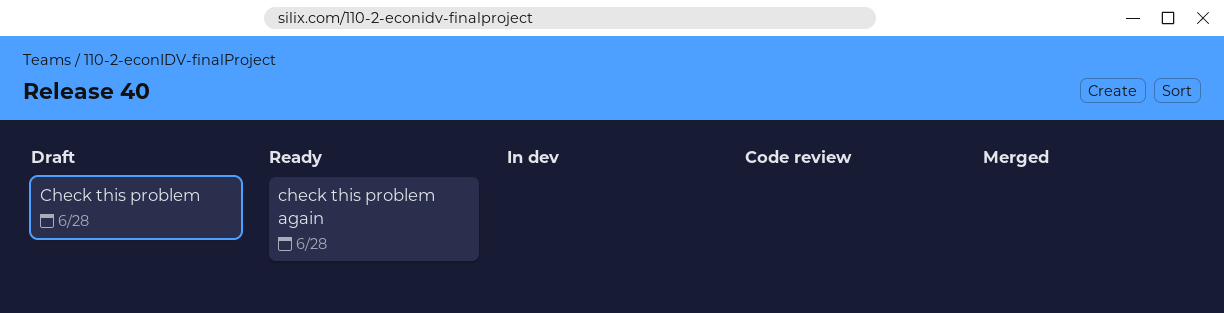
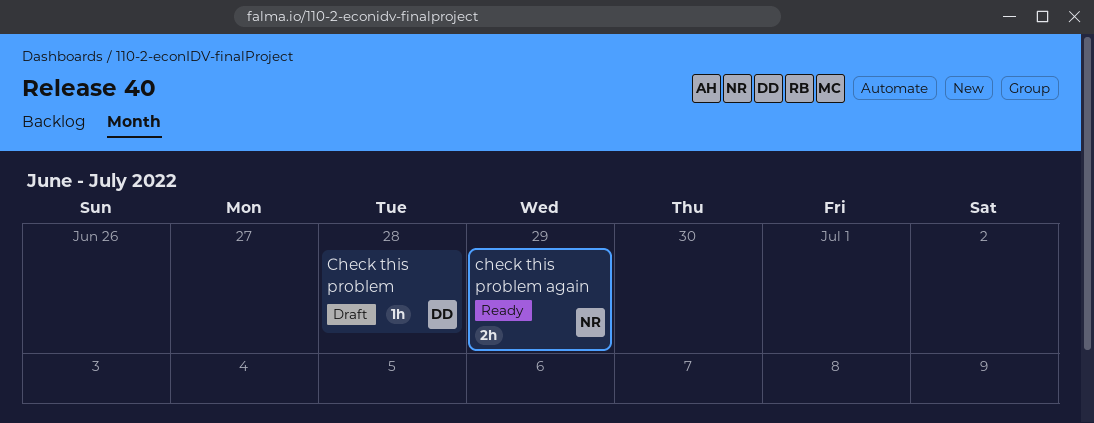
check this problem again, due: Jun 28 -> Jun 29

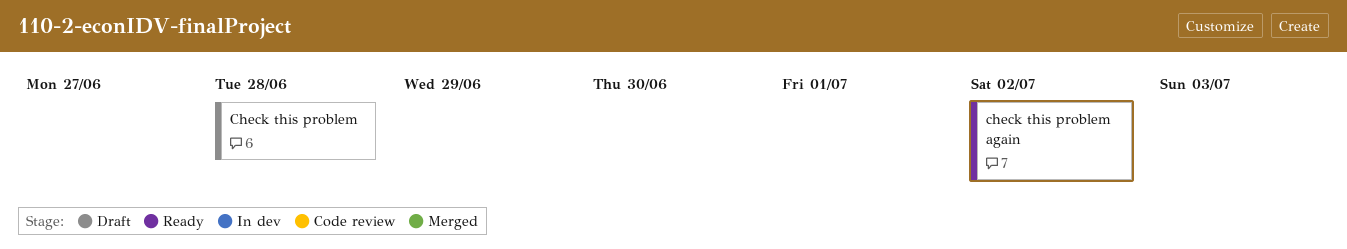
check this problem again, due: Jun 29 -> Jul 2

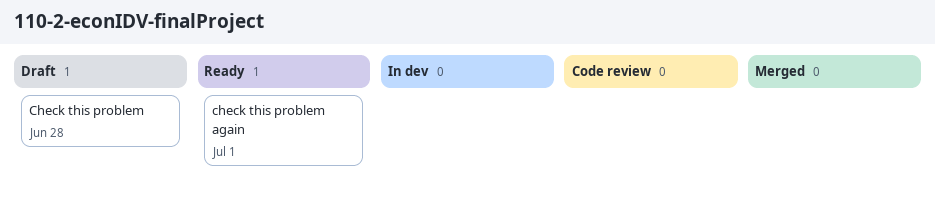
check this problem again, due: Jul 2 -> Jul 1

